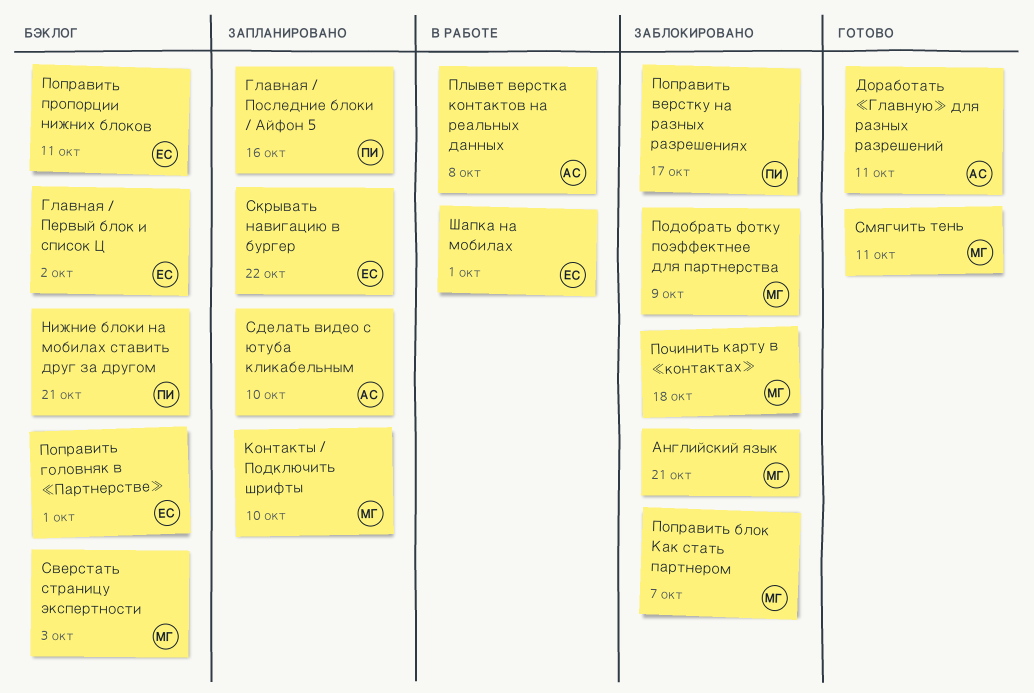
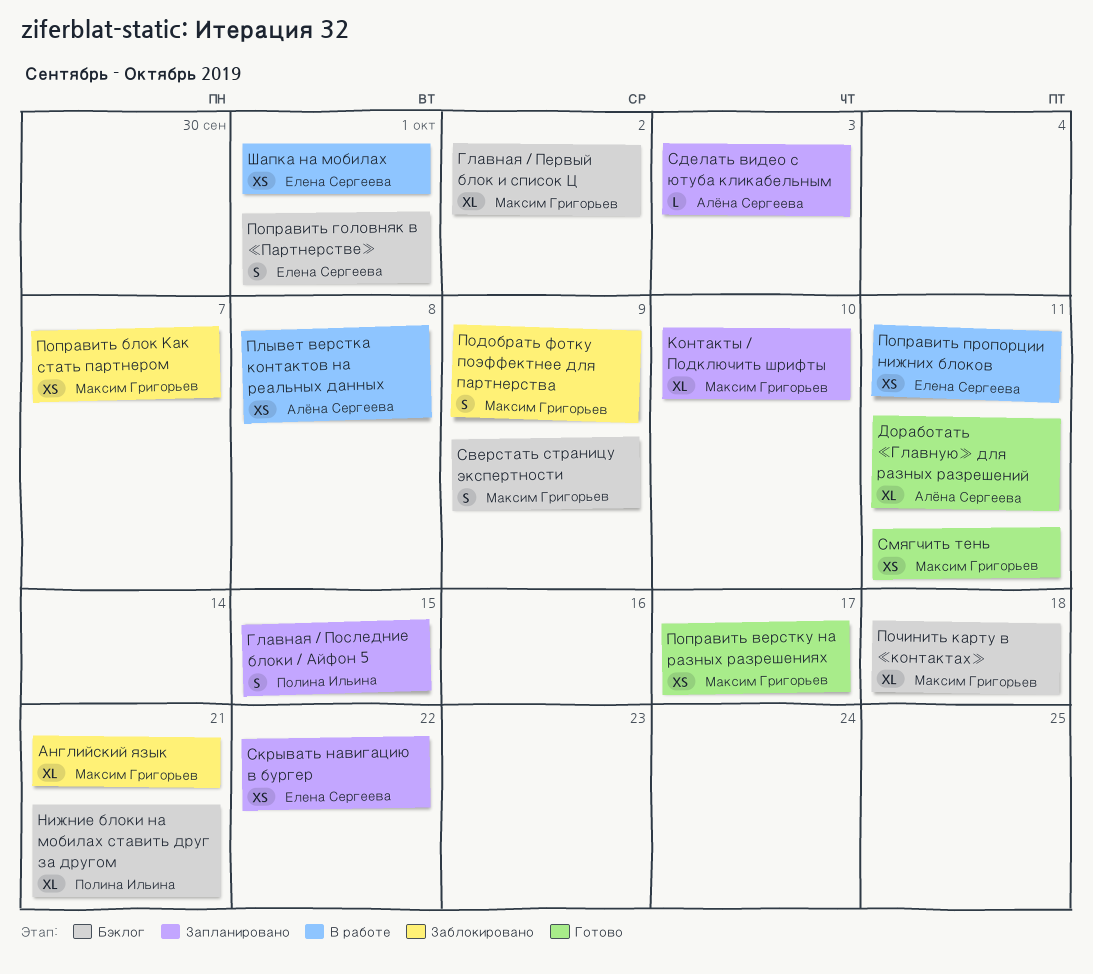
Главная / Первый блок и список Ц, owner: Елена Сергеева -> Максим Григорьев
Главная / Последние блоки / Айфон 5, due: Oct 16 -> Oct 15
Поправить верстку на разных разрешениях, status: Заблокировано -> Готово
Поправить верстку на разных разрешениях, owner: Полина Ильина -> Максим Григорьев
Поправить пропорции нижних блоков, status: Бэклог -> В работе
Починить карту в «контактах», status: Заблокировано -> Бэклог
Сверстать страницу экспертности, due: Oct 3 -> Oct 9
Сделать видео с ютуба кликабельным, due: Oct 10 -> Oct 3

